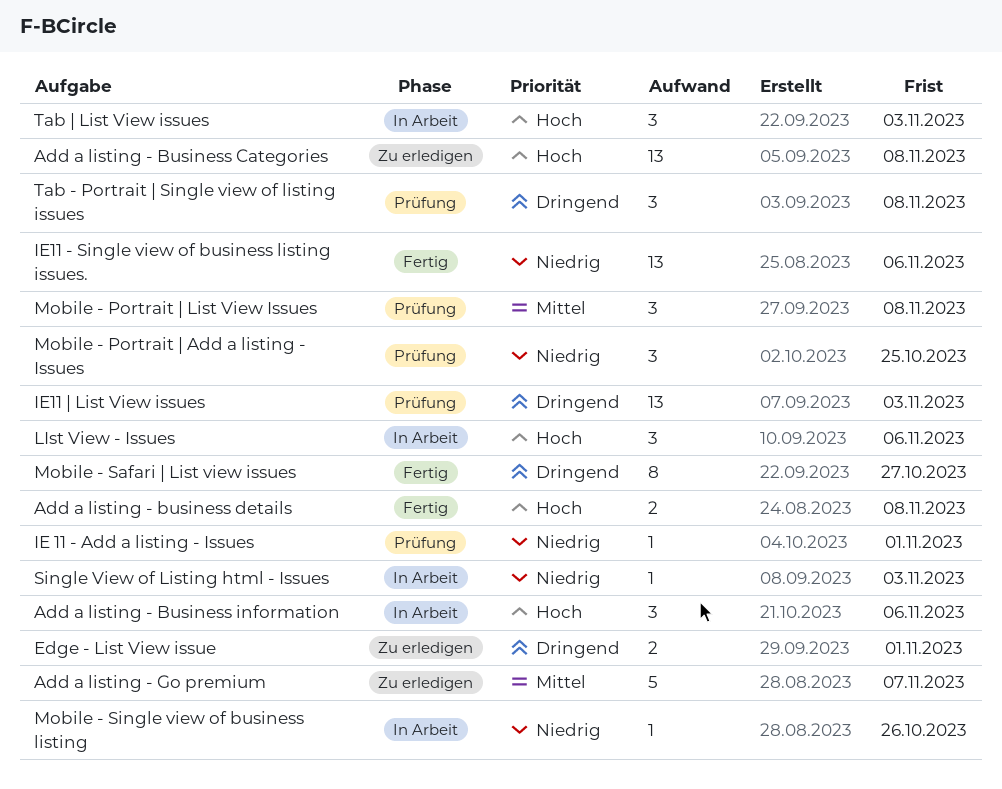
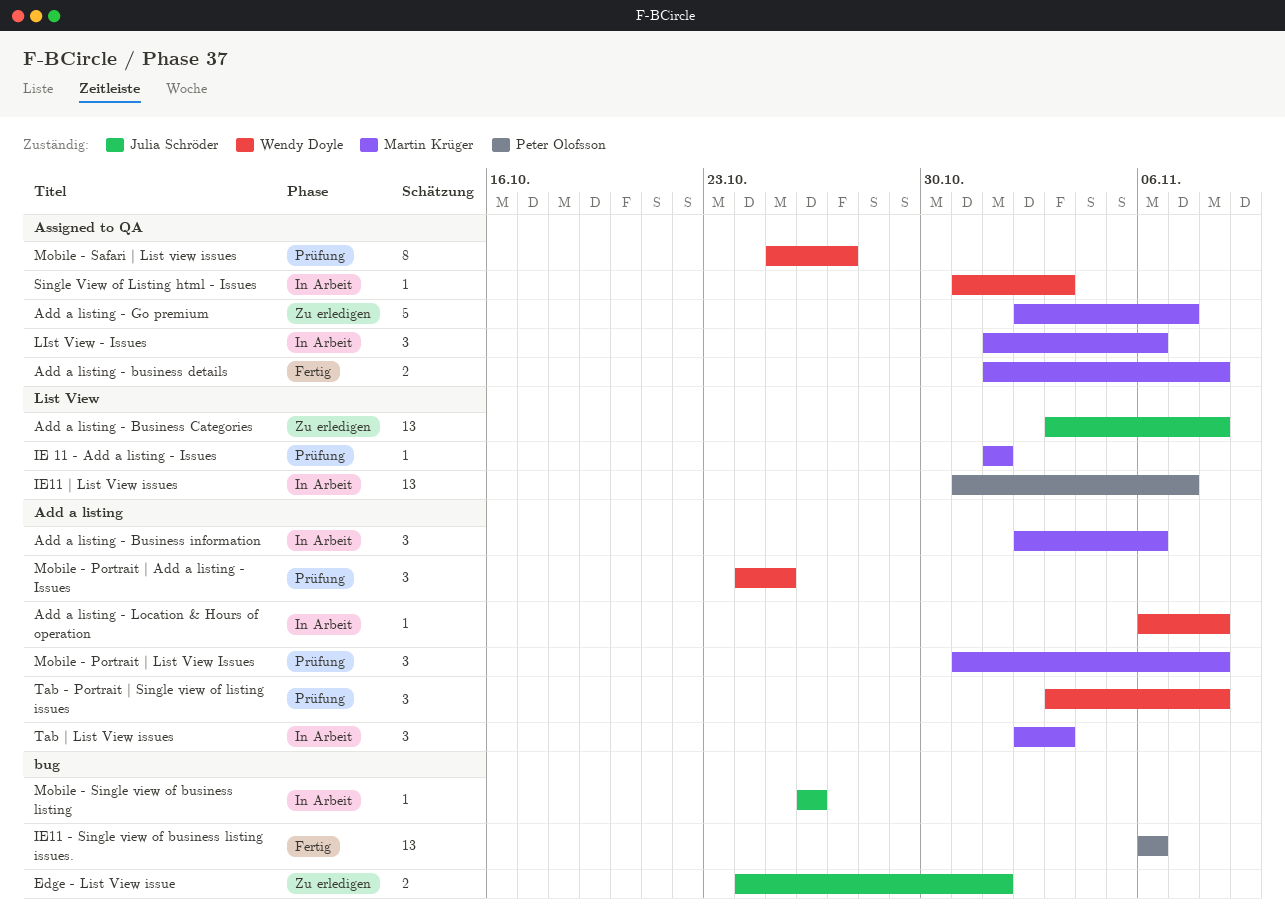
Add a listing - Location & Hours of operation: none -> present
IE11 | List View issues, status: Prüfung -> In Arbeit
IE11 | List View issues, due: Nov 3 -> Nov 7
Mobile - Safari | List view issues, status: Fertig -> Prüfung

